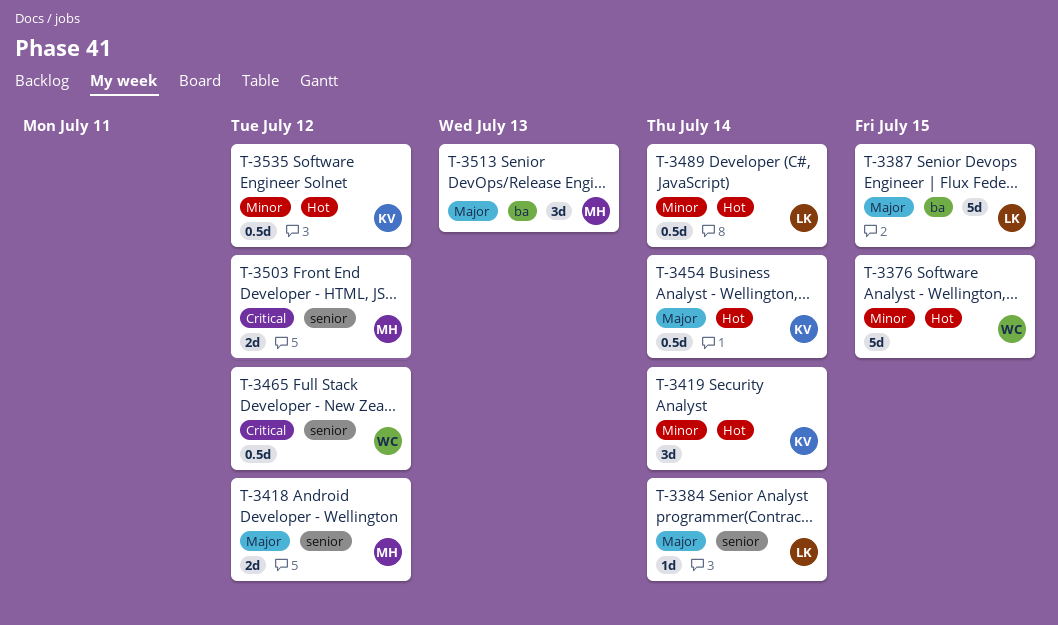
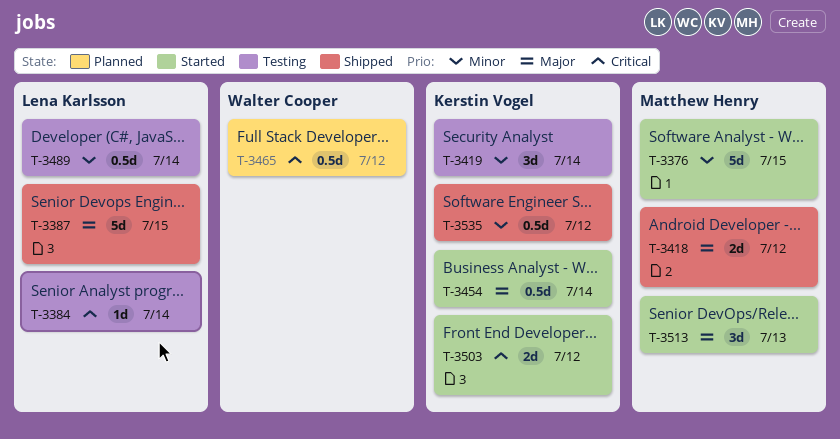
T-3376, owner: Walter Cooper -> Matthew Henry
T-3384, priority: Major -> Critical
T-3503, owner: Matthew Henry -> Kerstin Vogel

